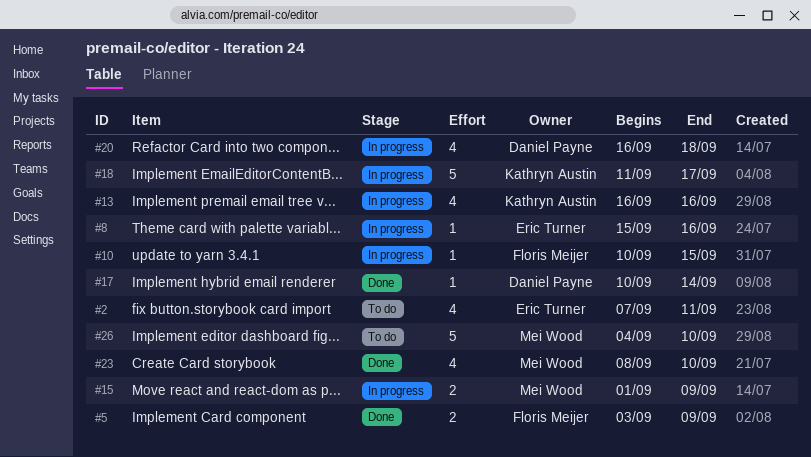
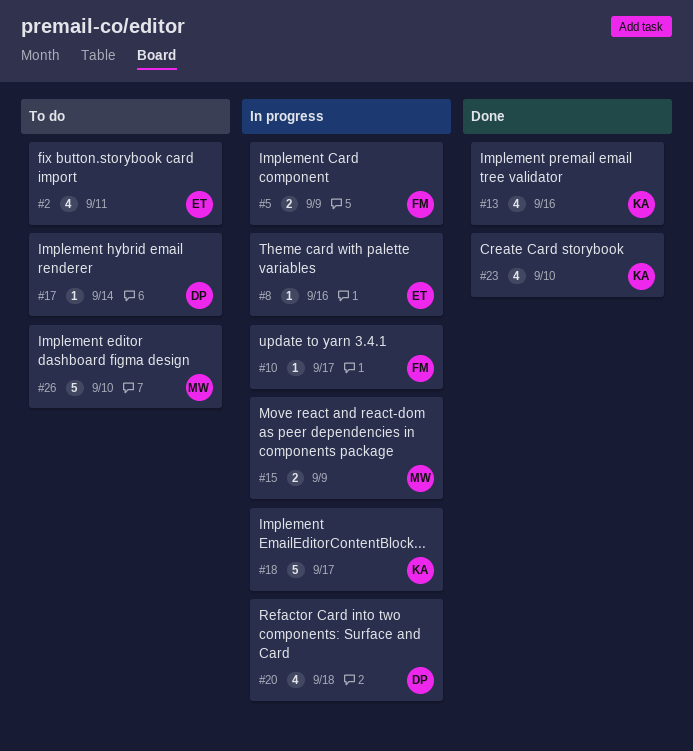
#5, status: Done -> In progress
#10, due: Sep 15 -> Sep 17
#13, status: In progress -> Done
#17, status: Done -> To do
#23, owner: Mei Wood -> Kathryn Austin

